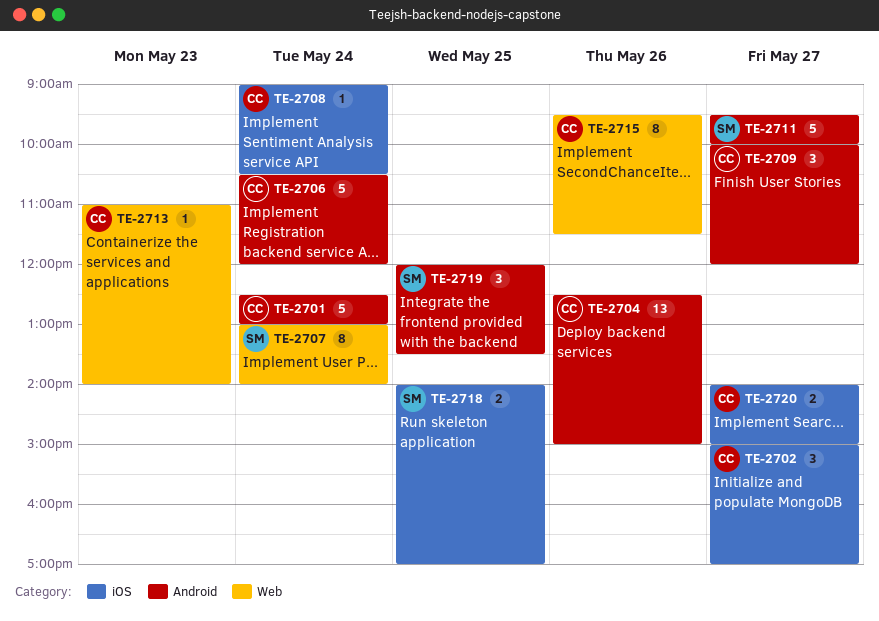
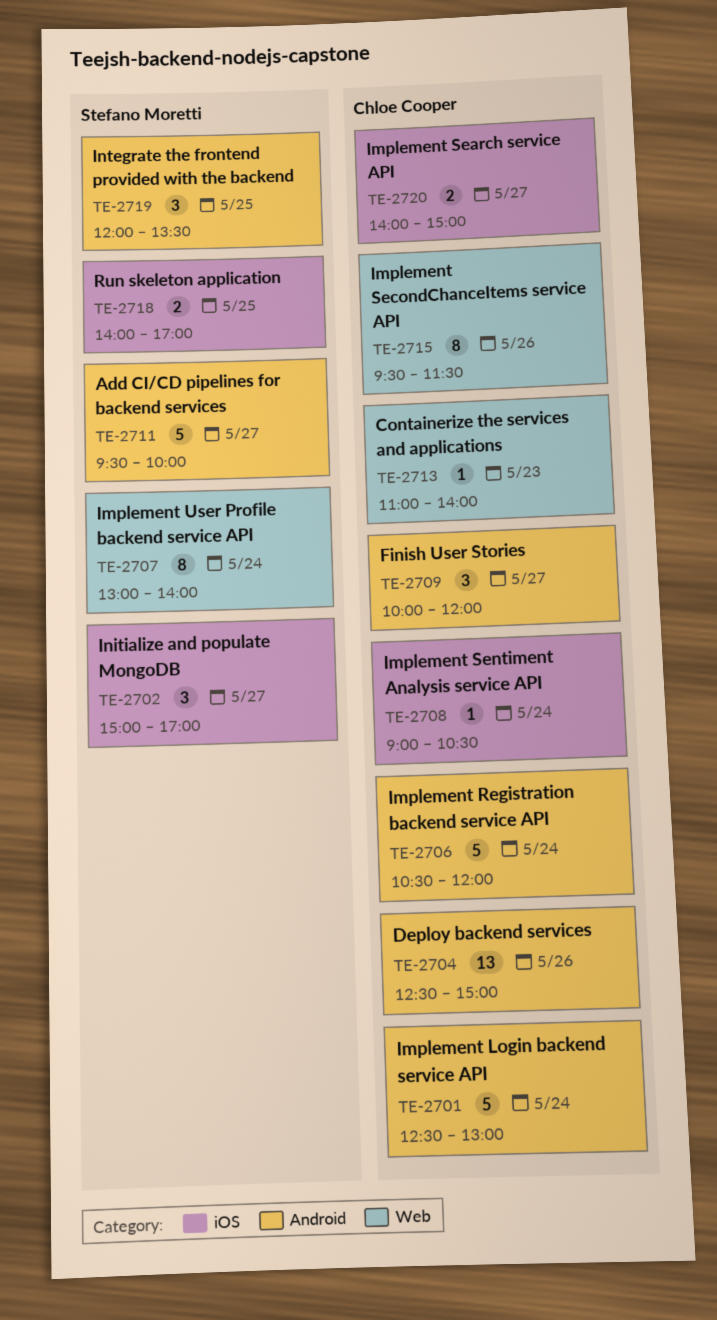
TE-2702, owner: Chloe Cooper -> Stefano Moretti

